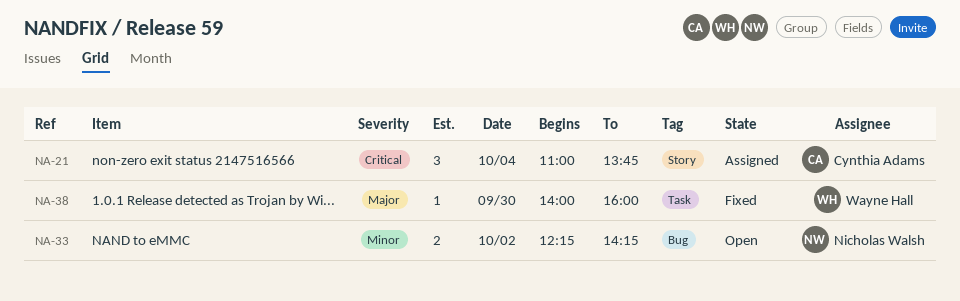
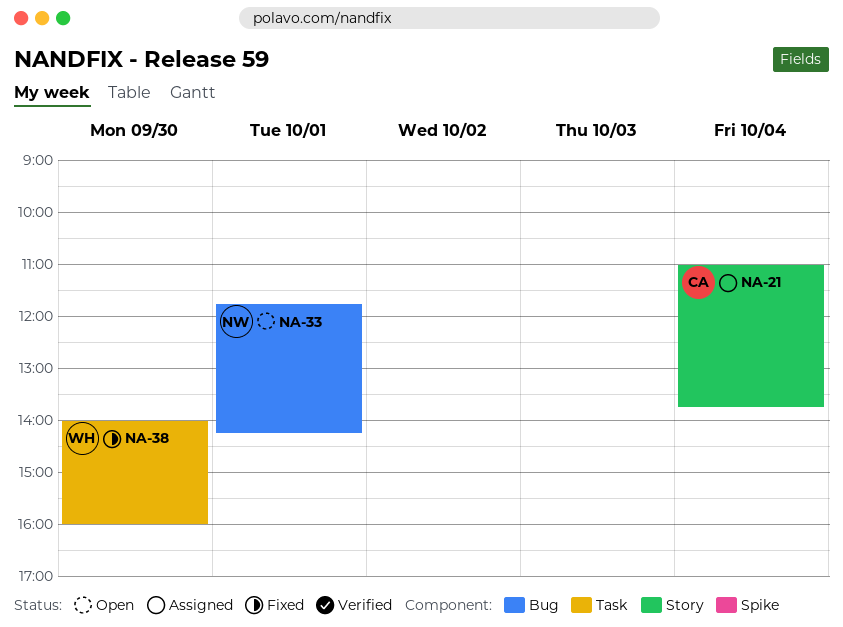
NA-33, day: Oct 2 -> Oct 1
NA-33, begins: 12:15 -> 11:45

